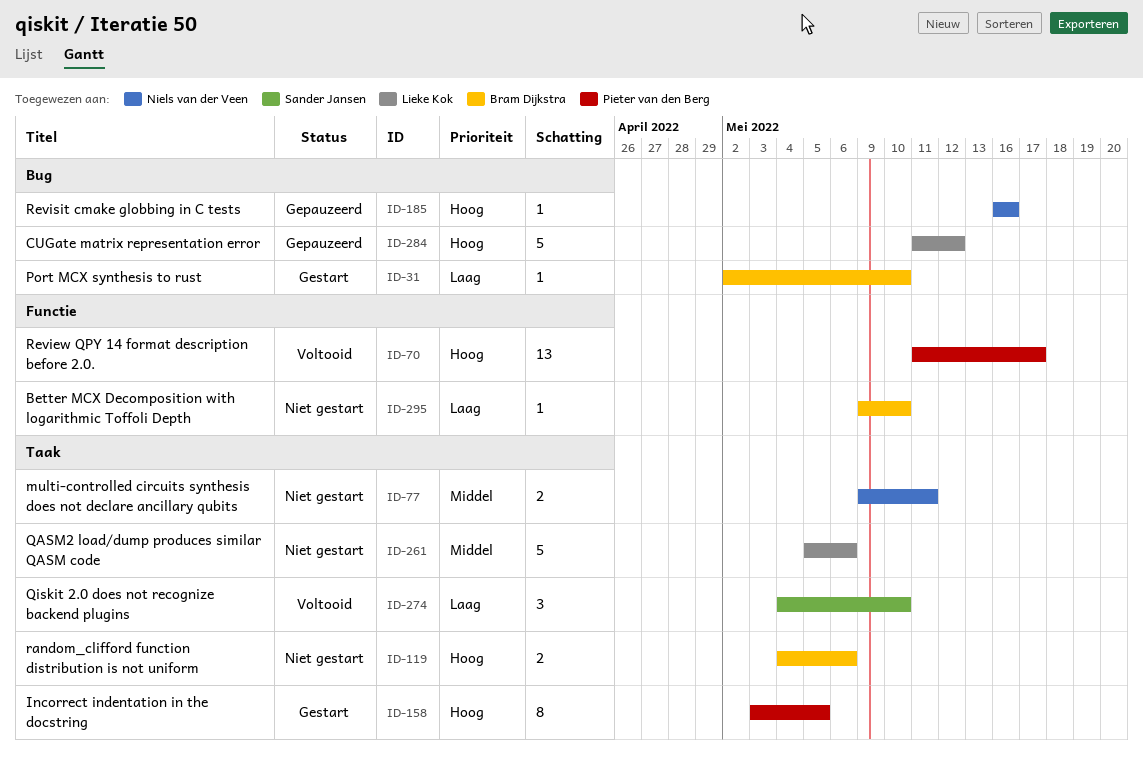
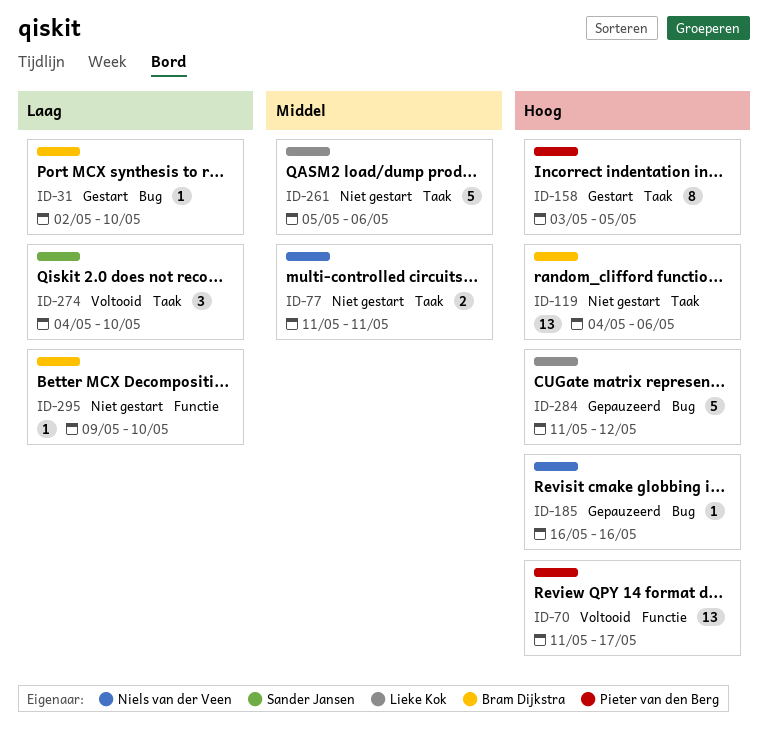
ID-77, start: May 9 -> May 11
ID-119, estimate: 2 -> 13

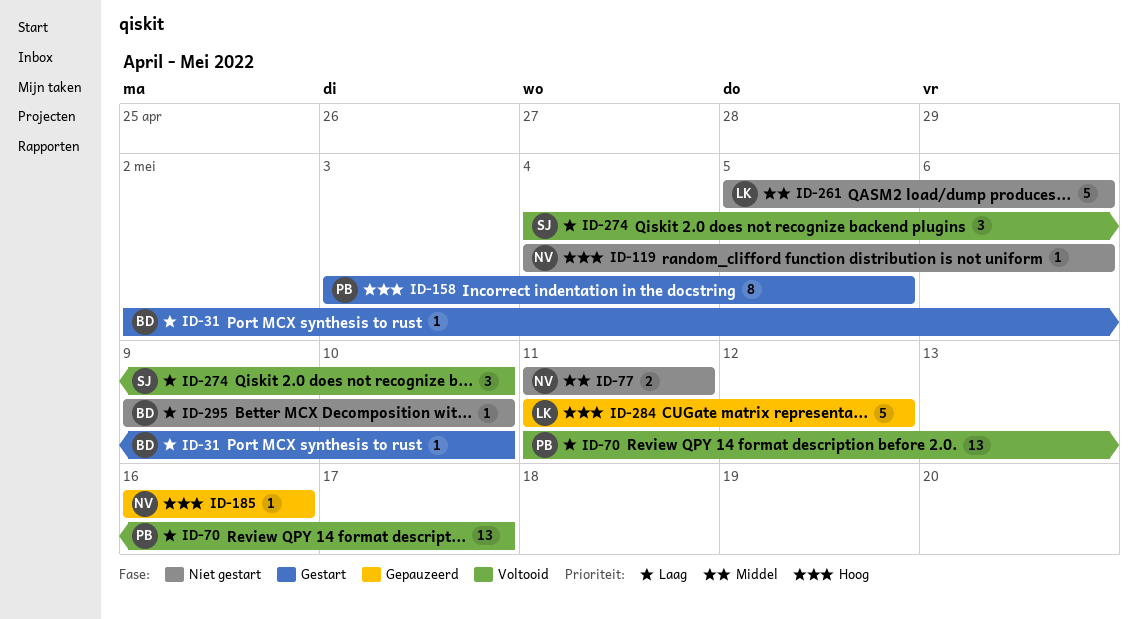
ID-70, priority: Hoog -> Laag
ID-119, owner: Bram Dijkstra -> Niels van der Veen
ID-119, estimate: 13 -> 1

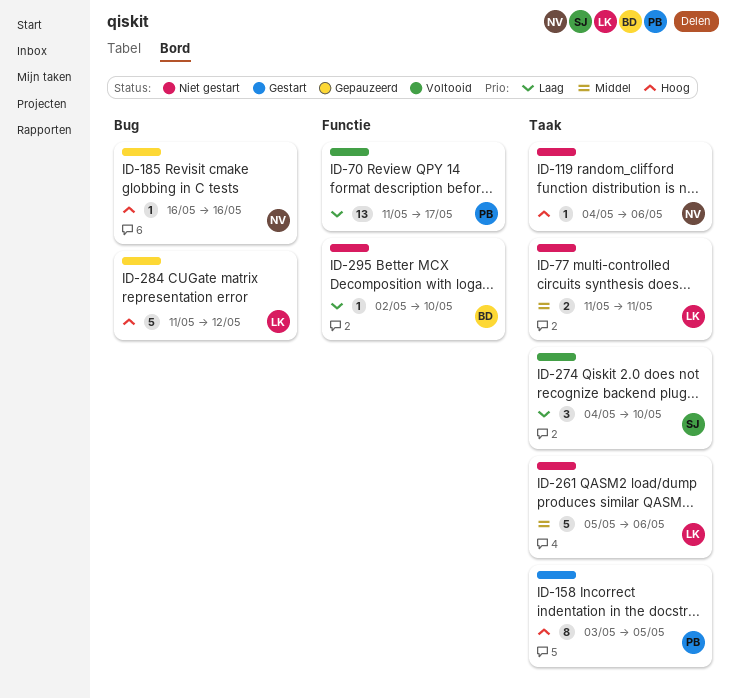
ID-31: present -> none
ID-77, owner: NV -> LK
ID-295, start: May 9 -> May 2

